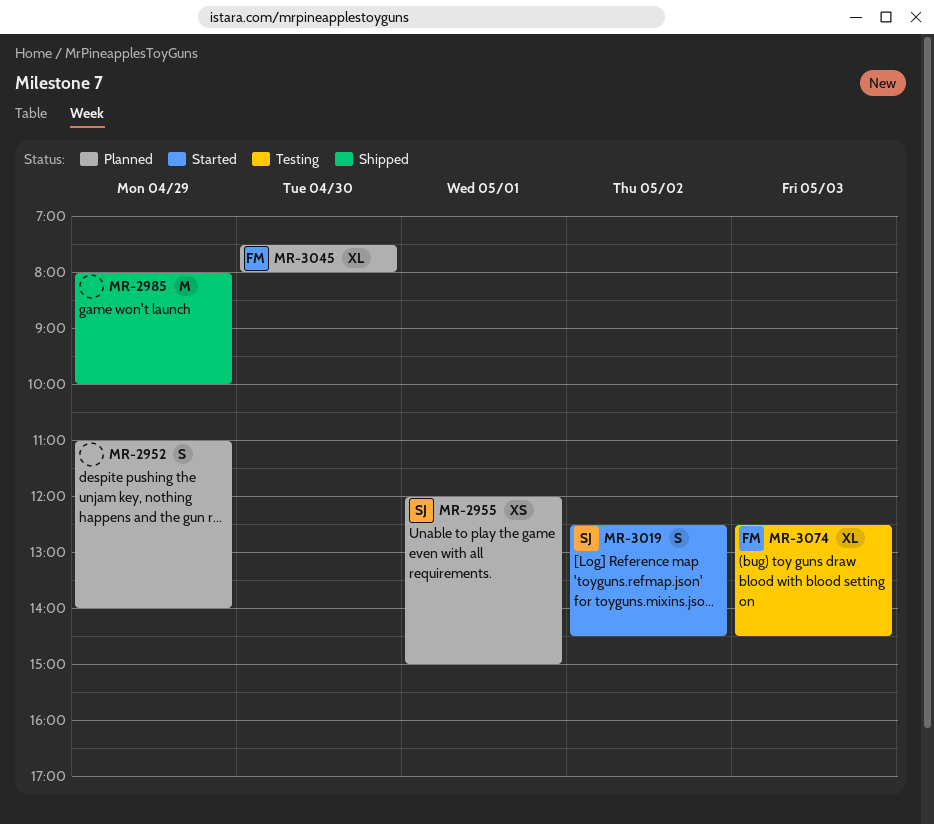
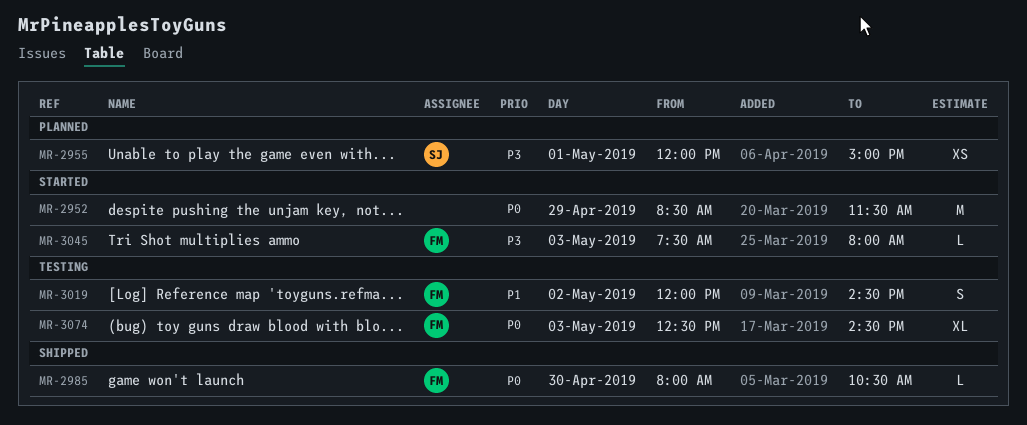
MR-2952, status: Planned -> Started
MR-2952, estimate: S -> M
MR-2952, begins: 11:00 -> 08:30
MR-2952, ends: 14:00 -> 11:30
MR-2985, owner: none -> FM
MR-2985, estimate: M -> L
MR-2985, day: Apr 29 -> Apr 30
MR-2985, ends: 10:00 -> 10:30
MR-3019, status: Started -> Testing
MR-3019, owner: SJ -> FM
MR-3019, begins: 12:30 -> 12:00
MR-3045, status: Planned -> Started
MR-3045, estimate: XL -> L
MR-3045, day: Apr 30 -> May 3

